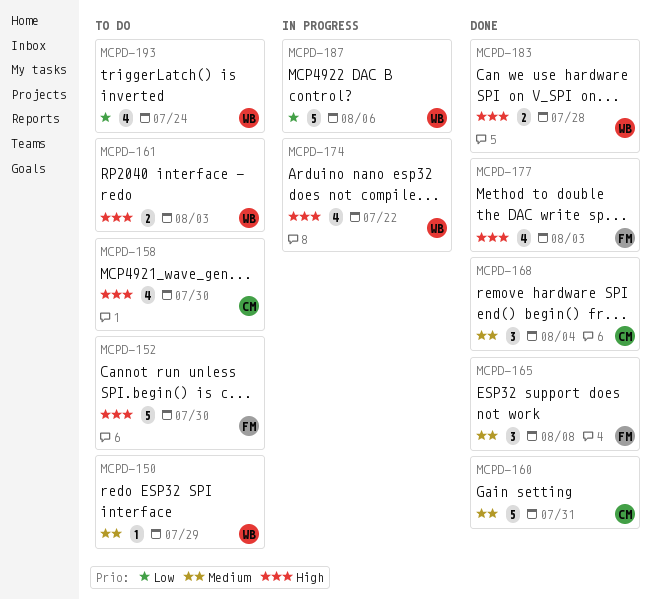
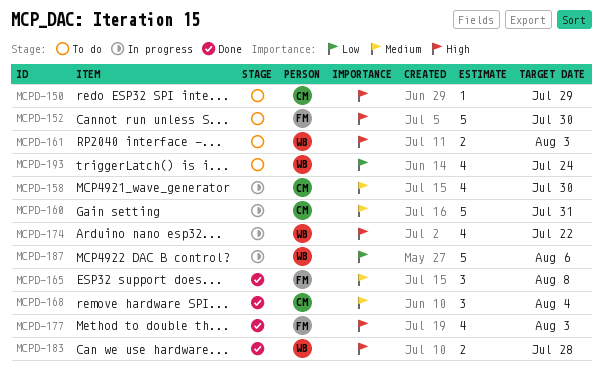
MCPD-150, owner: WB -> CM
MCPD-150, priority: Medium -> High
MCPD-158, status: To do -> In progress
MCPD-158, priority: High -> Medium
MCPD-160, status: Done -> In progress

